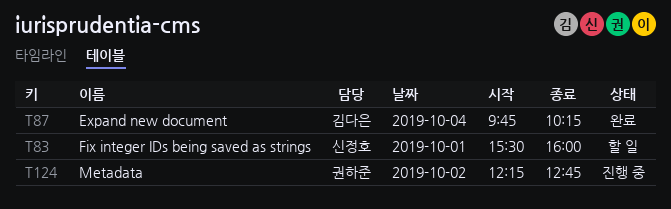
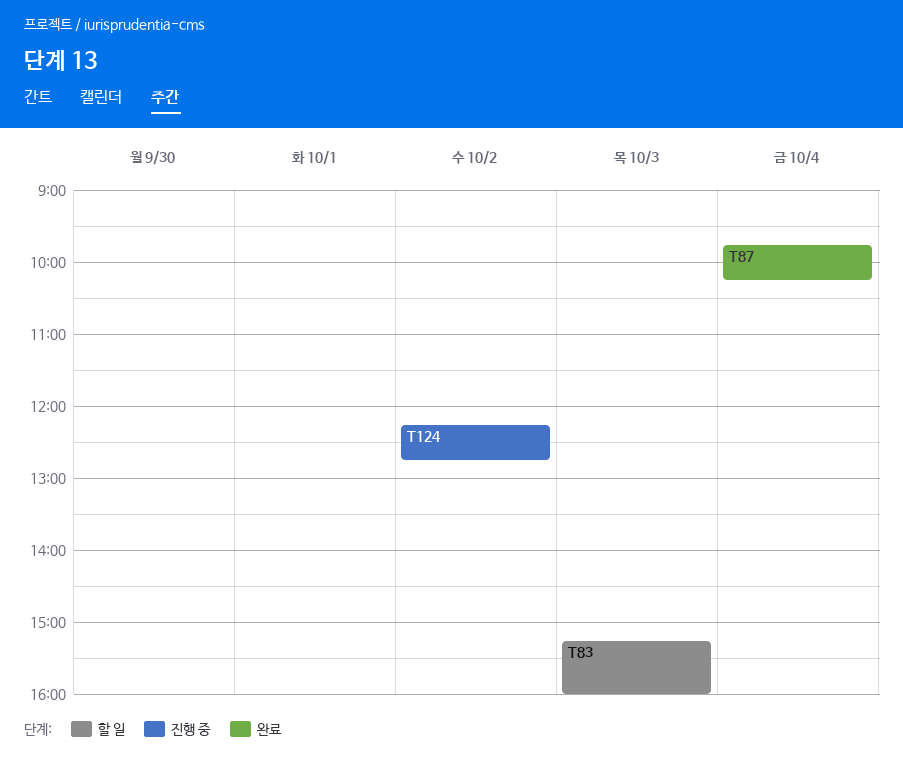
T83, day: Oct 1 -> Oct 3
T83, begins: 15:30 -> 15:15

